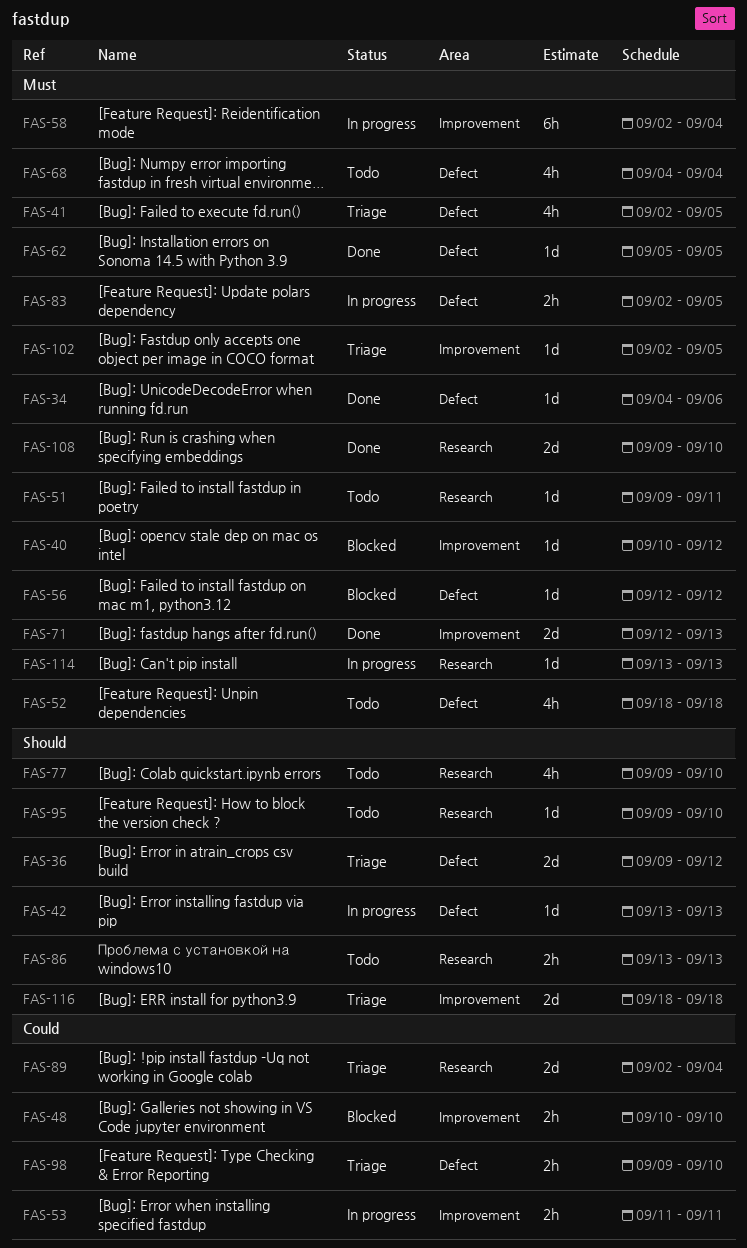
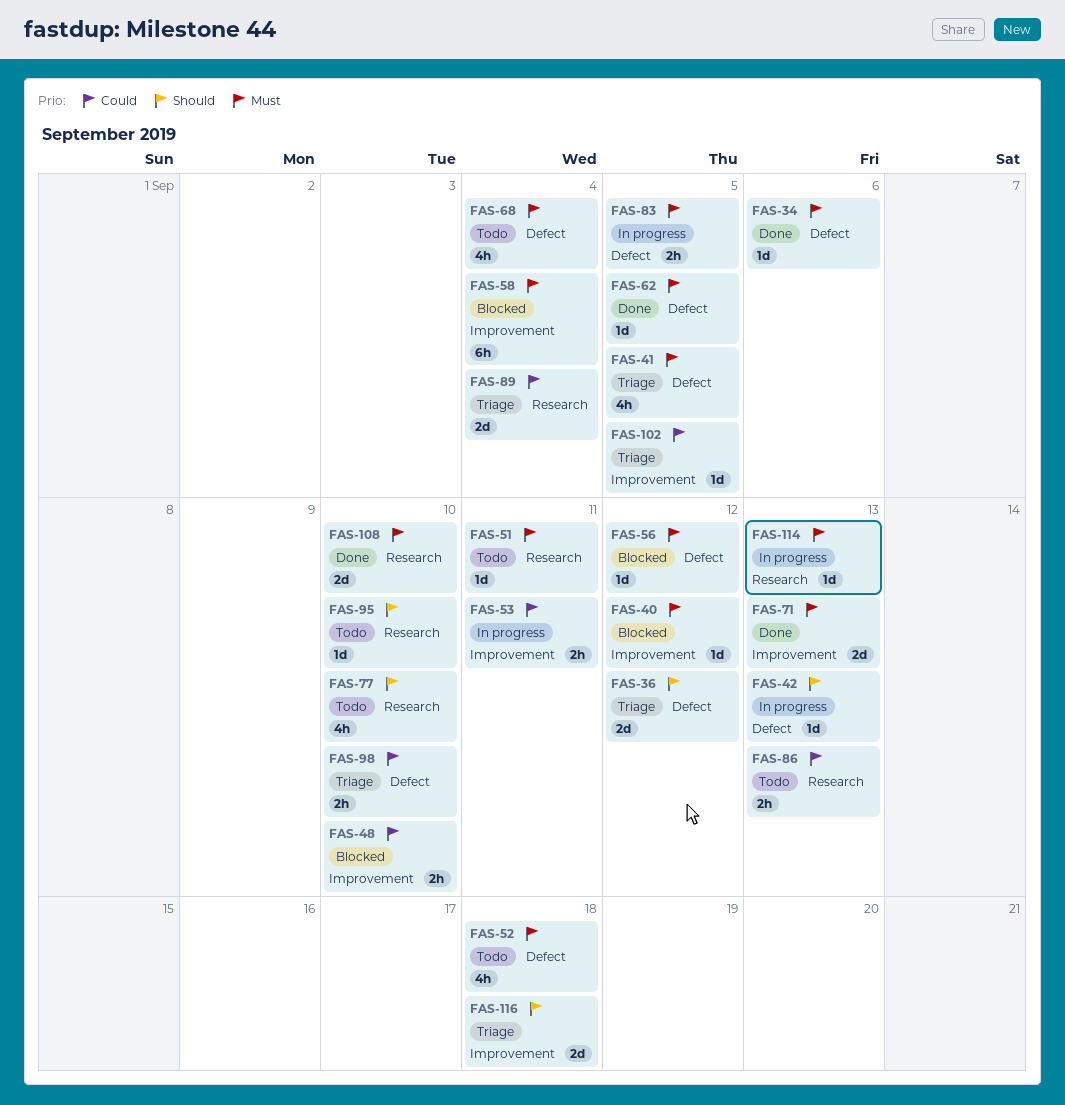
FAS-58, status: In progress -> Blocked
FAS-86, priority: Should -> Could
FAS-102, priority: Must -> Could

